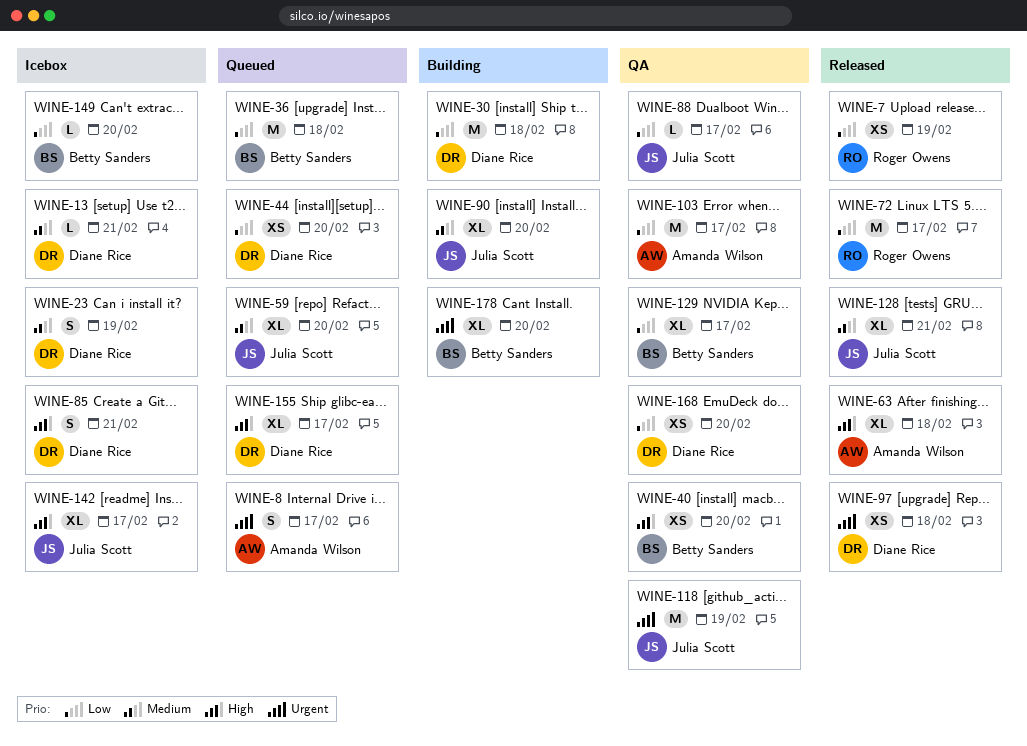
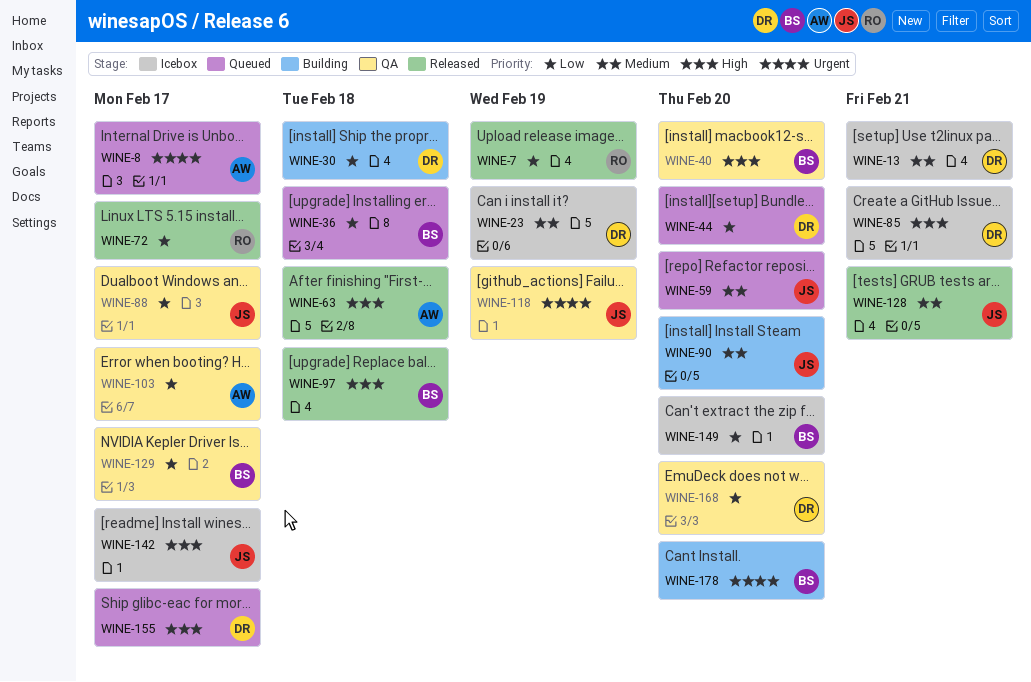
WINE-97, owner: Diane Rice -> Betty Sanders
WINE-97, priority: Urgent -> High

